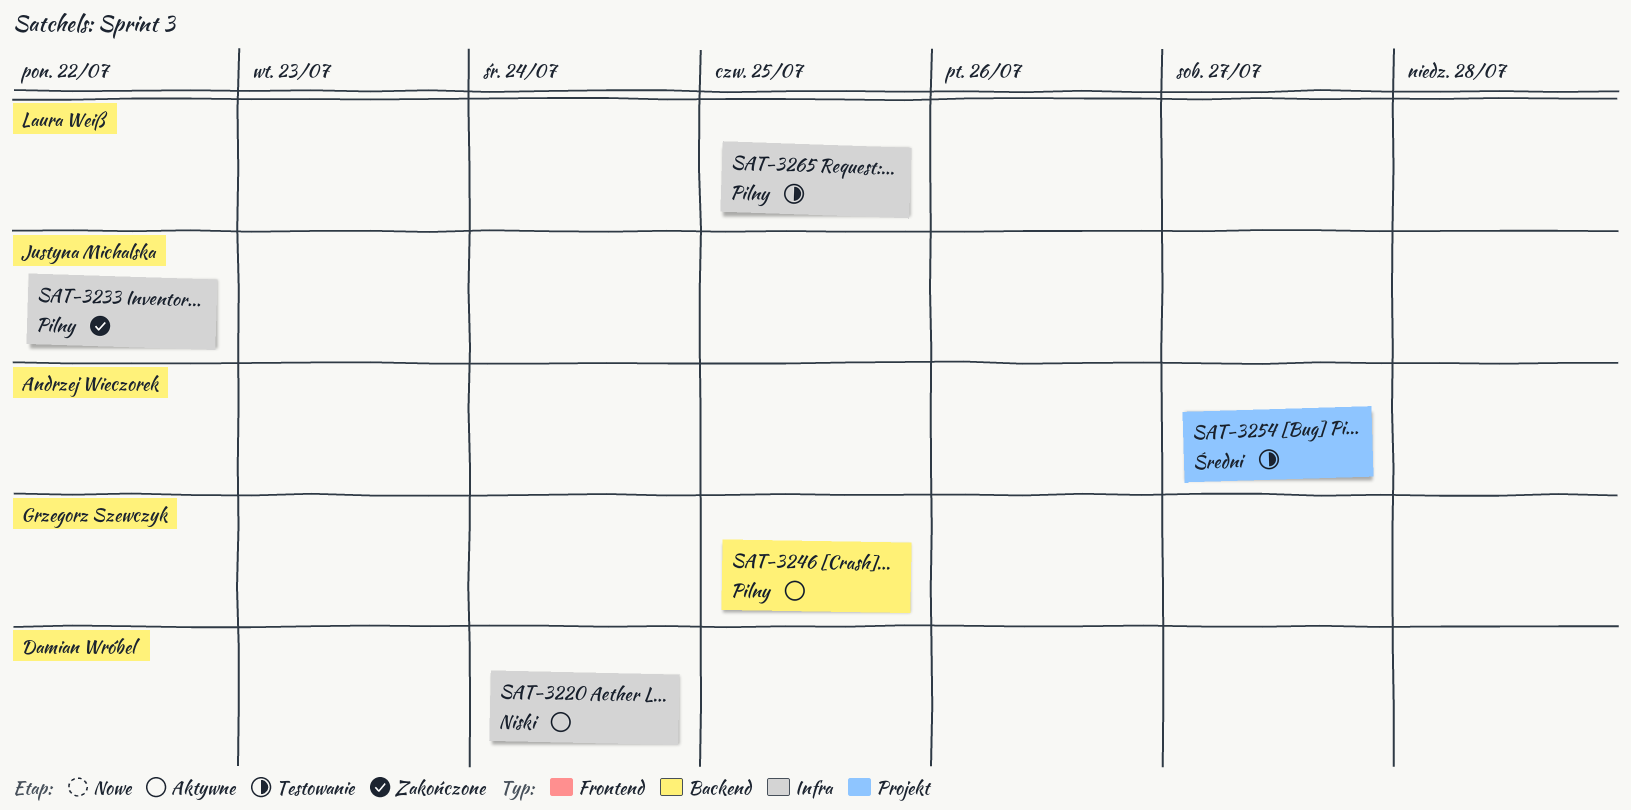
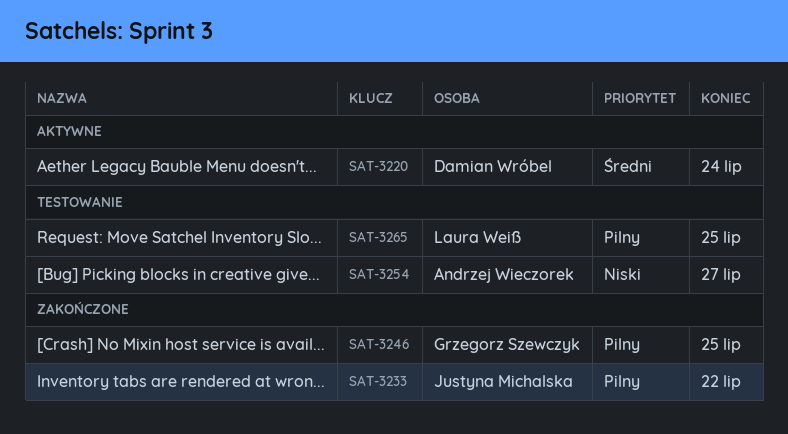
SAT-3220, priority: Niski -> Średni
SAT-3246, status: Aktywne -> Zakończone
SAT-3254, priority: Średni -> Niski

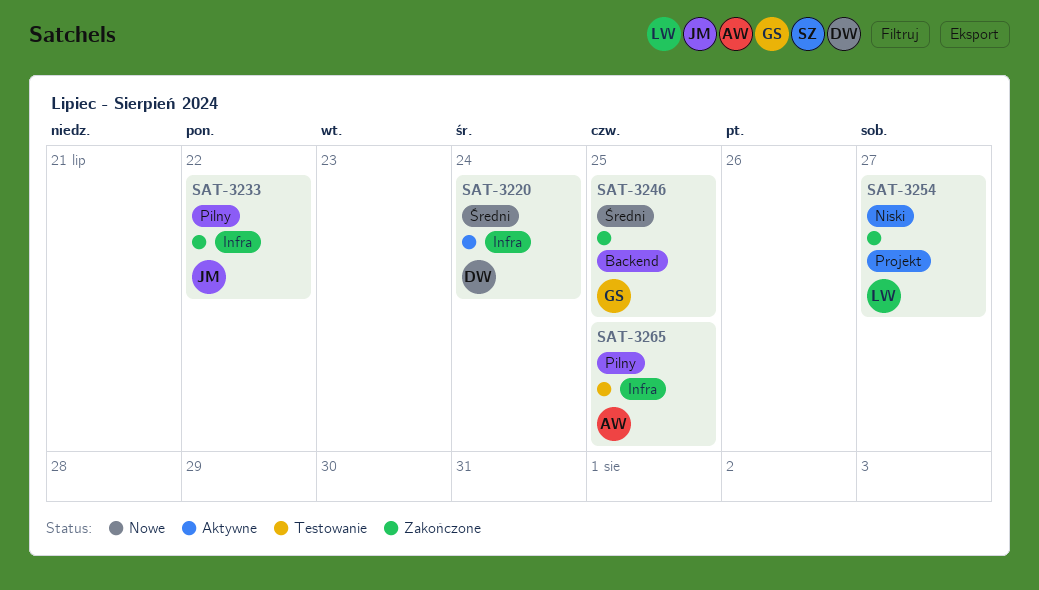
SAT-3246, priority: Pilny -> Średni
SAT-3254, status: Testowanie -> Zakończone
SAT-3254, owner: Andrzej Wieczorek -> Laura Weiß
SAT-3265, owner: Laura Weiß -> Andrzej Wieczorek

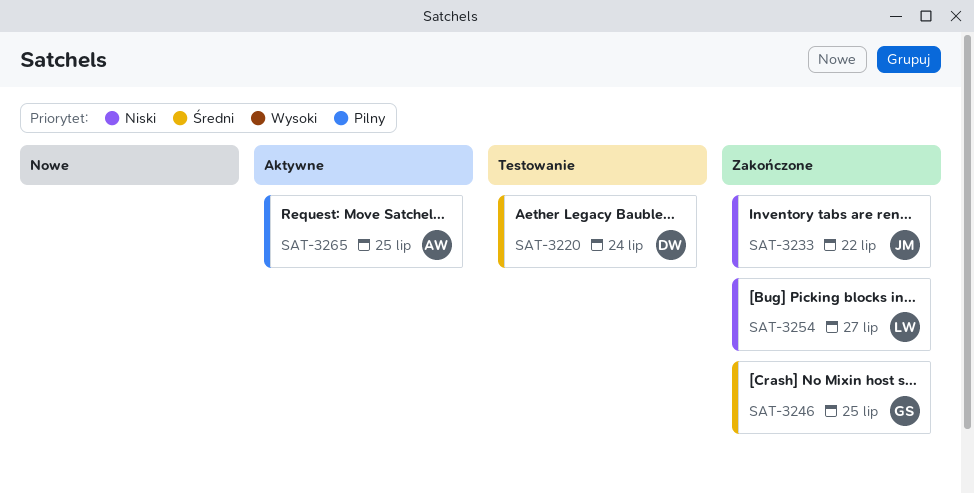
SAT-3220, status: Aktywne -> Testowanie
SAT-3233, priority: Pilny -> Niski
SAT-3265, status: Testowanie -> Aktywne

